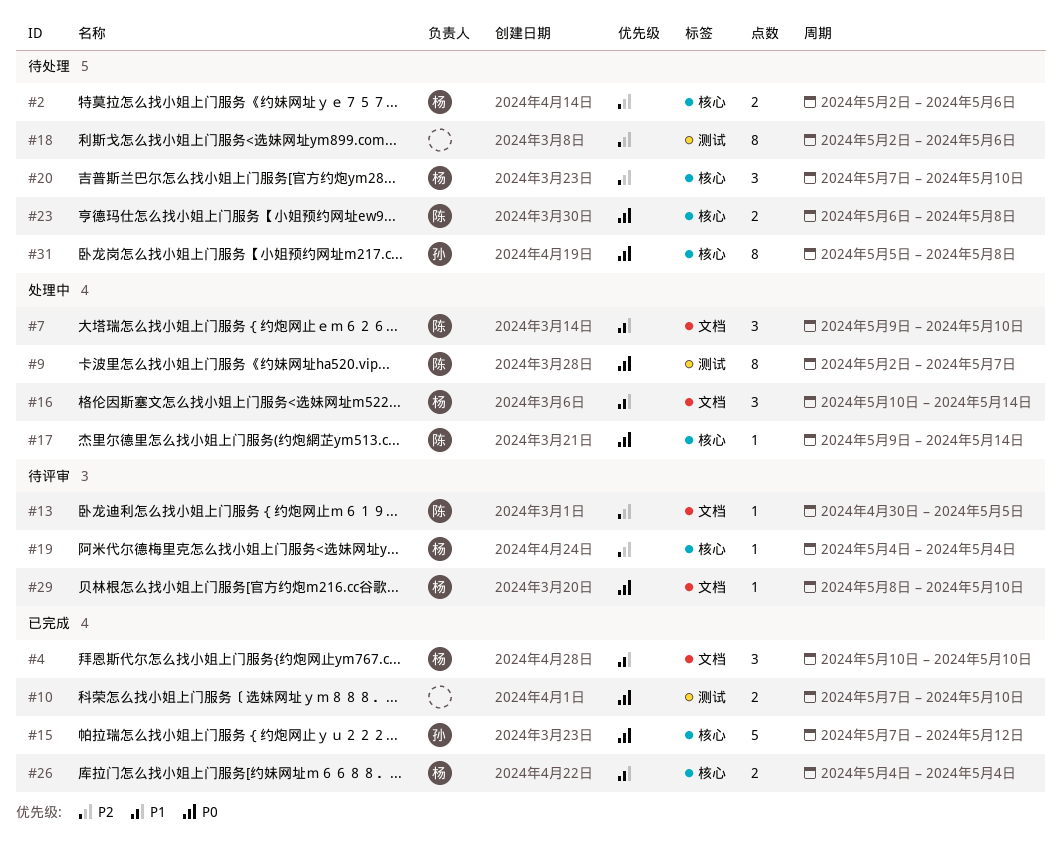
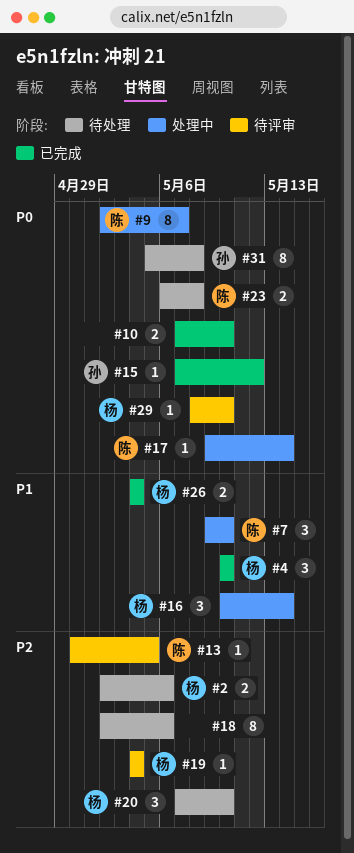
#15, estimate: 5 -> 1

